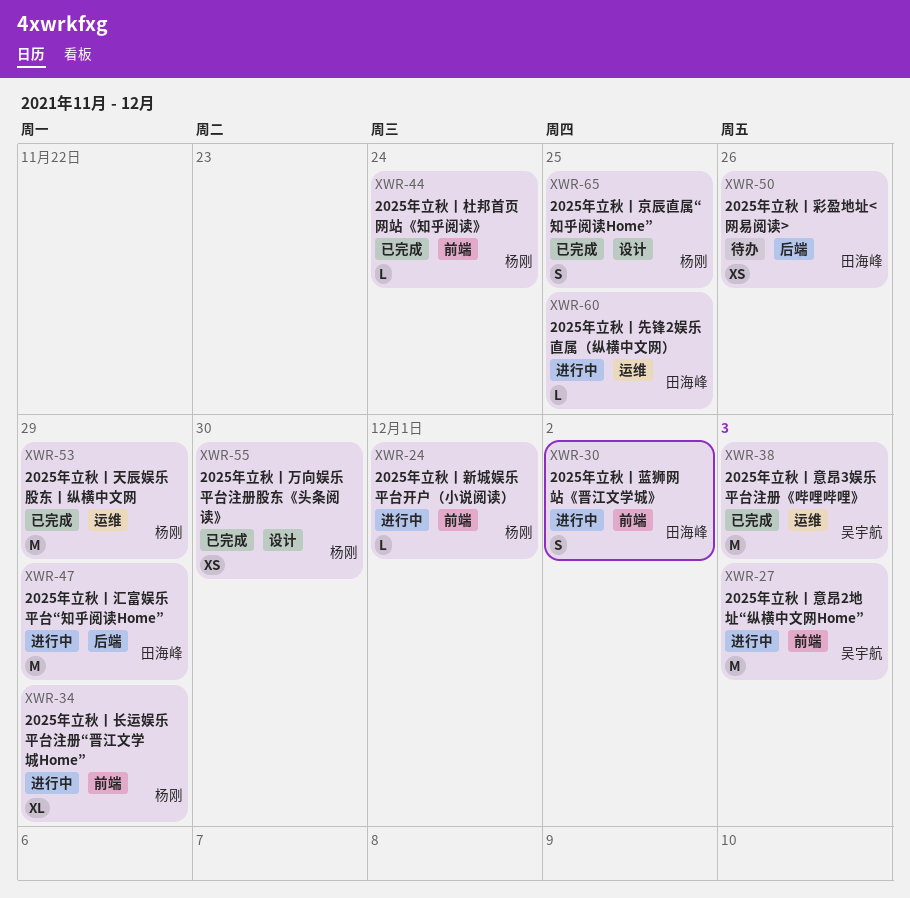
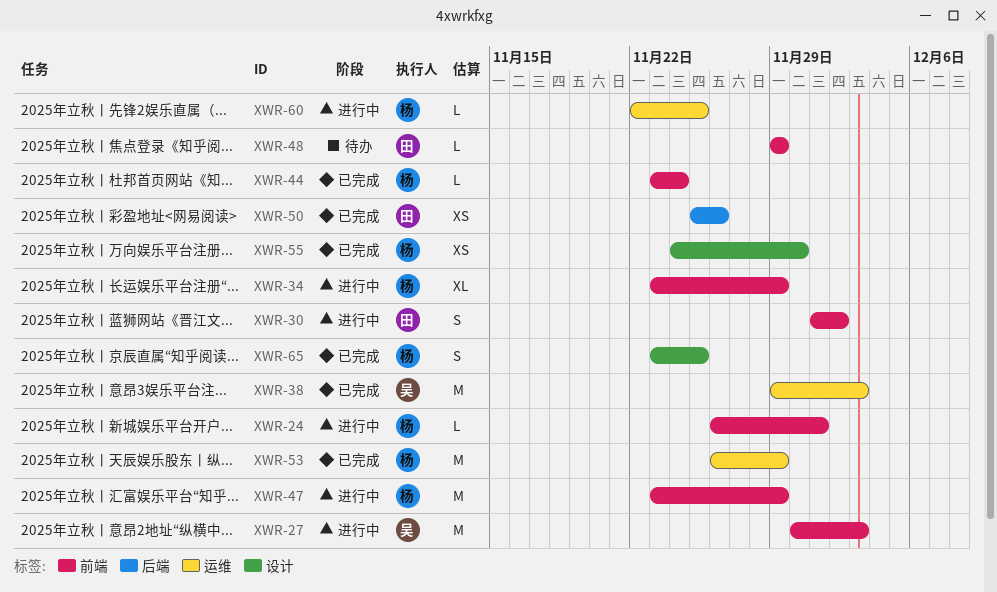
XWR-47, owner: 田海峰 -> 杨刚
XWR-47, label: 后端 -> 前端
XWR-48: none -> present
XWR-50, status: 待办 -> 已完成
XWR-60, owner: 田海峰 -> 杨刚

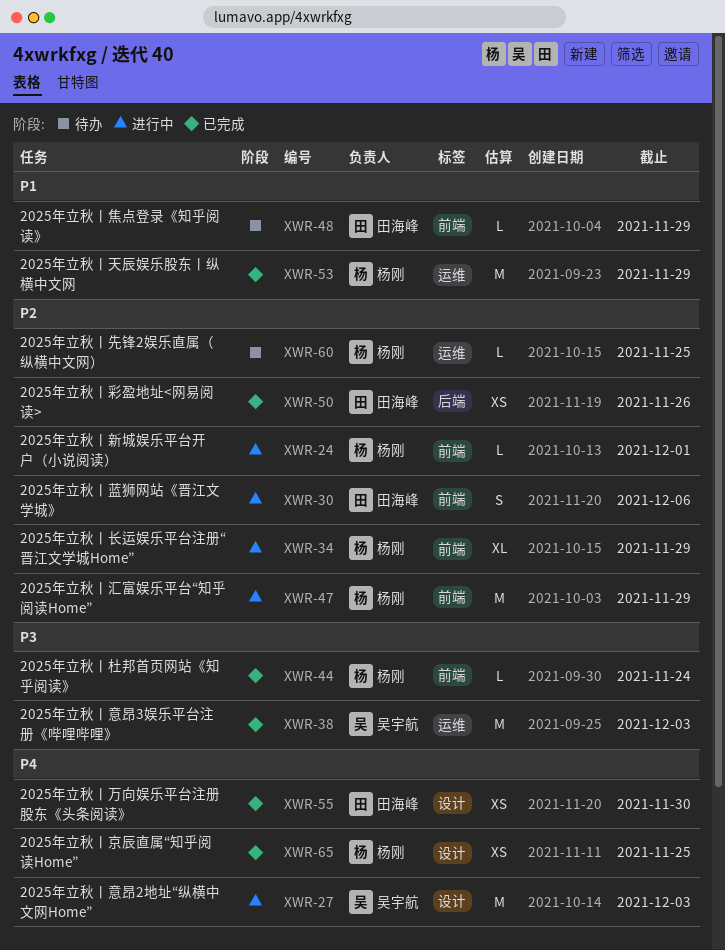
XWR-27, label: 前端 -> 设计
XWR-30, due: Dec 2 -> Dec 6
XWR-55, owner: 杨刚 -> 田海峰
XWR-60, status: 进行中 -> 待办
XWR-65, estimate: S -> XS

